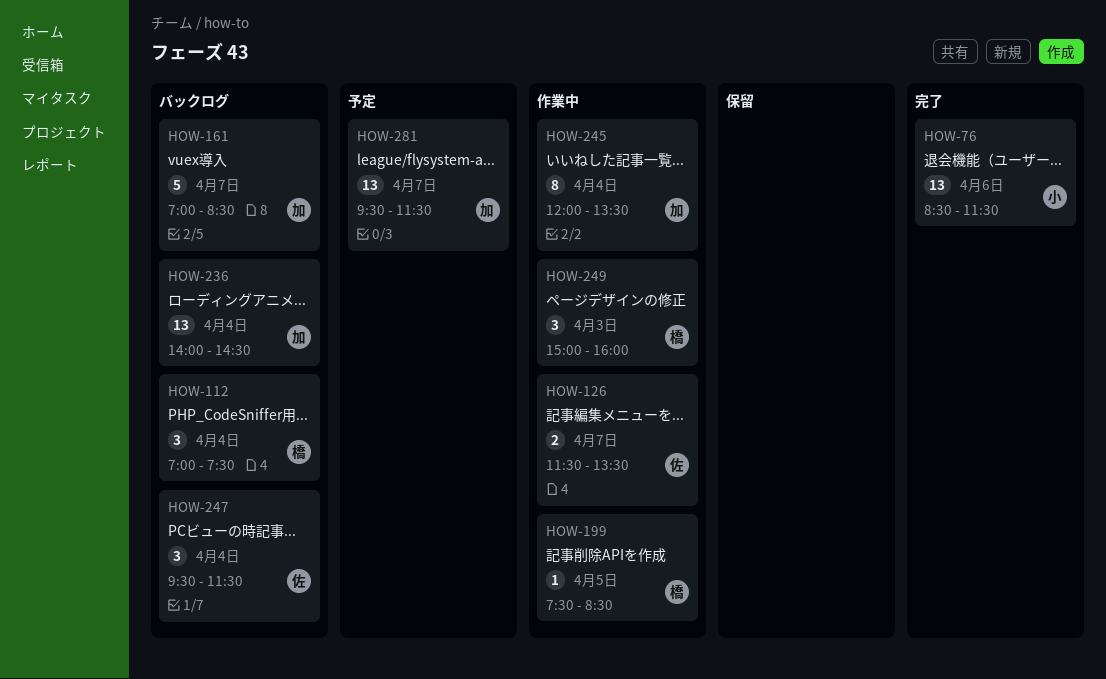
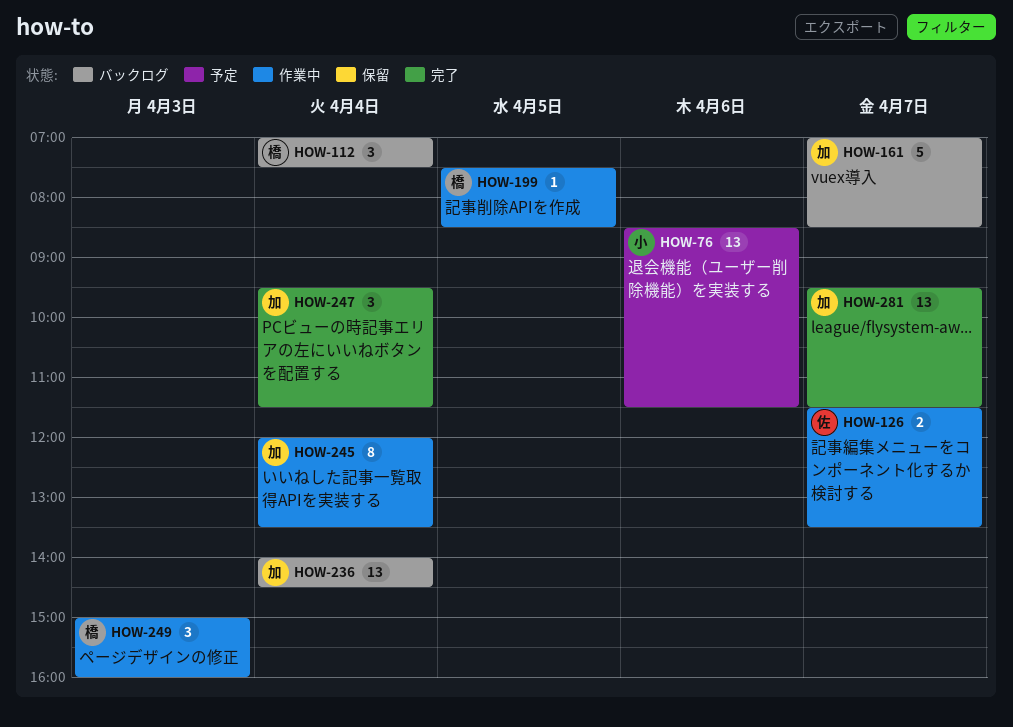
HOW-76, status: 完了 -> 予定
HOW-247, status: バックログ -> 完了
HOW-247, owner: 佐 -> 加
HOW-281, status: 予定 -> 完了

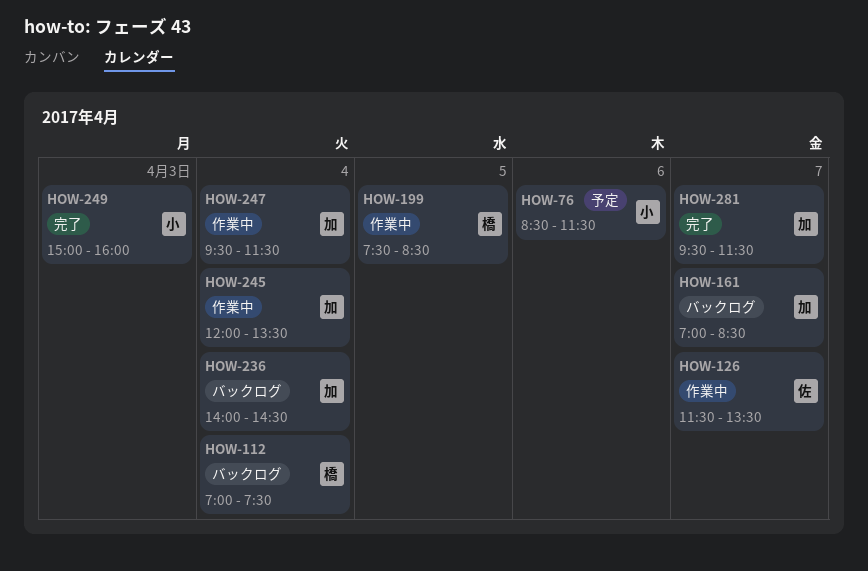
HOW-247, status: 完了 -> 作業中
HOW-249, status: 作業中 -> 完了
HOW-249, owner: 橋 -> 小

